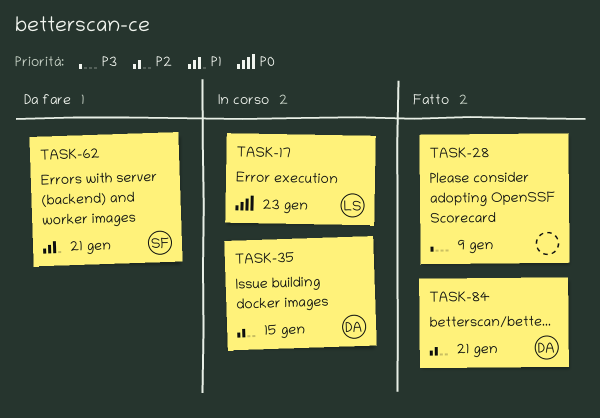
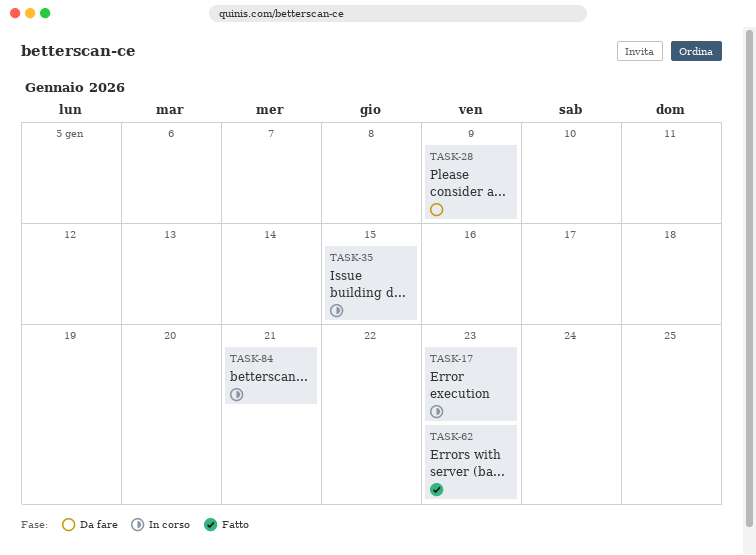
TASK-28, status: Fatto -> Da fare
TASK-62, status: Da fare -> Fatto
TASK-62, due: Jan 21 -> Jan 23
TASK-84, status: Fatto -> In corso

